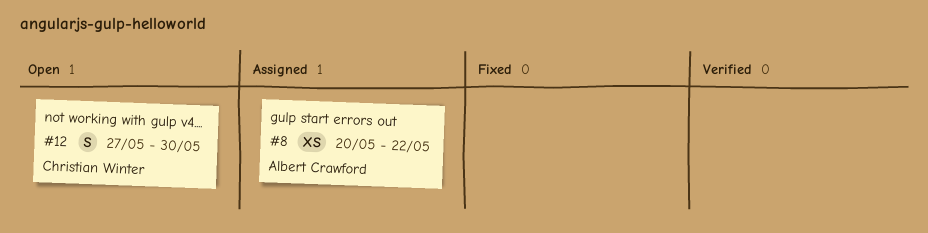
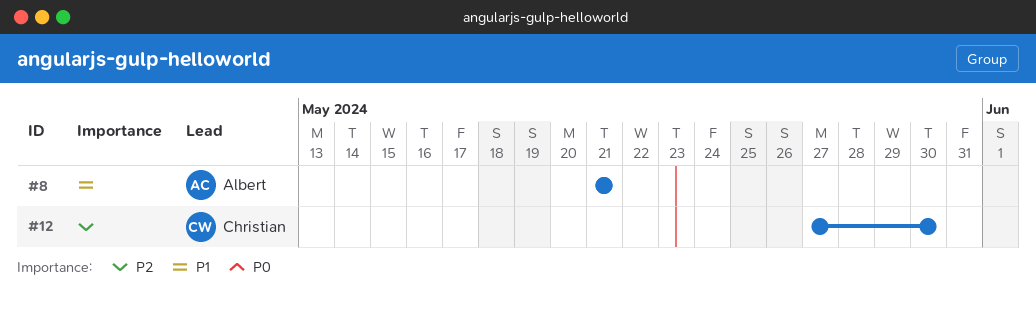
#8, start: May 20 -> May 21
#8, due: May 22 -> May 21

